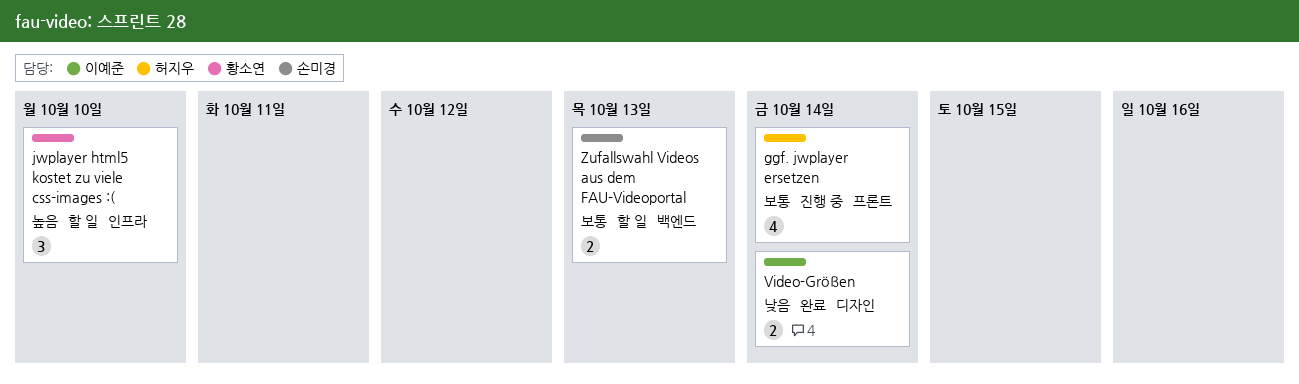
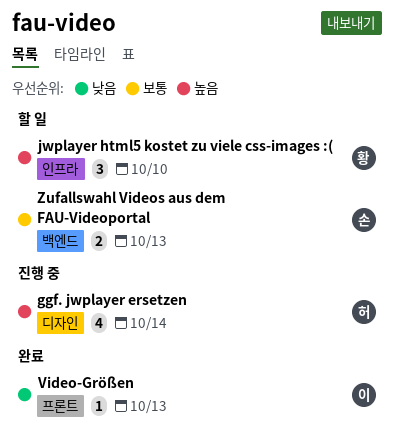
ggf. jwplayer ersetzen, priority: 보통 -> 높음
ggf. jwplayer ersetzen, label: 프론트 -> 디자인
Video-Größen, label: 디자인 -> 프론트
Video-Größen, estimate: 2 -> 1
Video-Größen, due: Oct 14 -> Oct 13

